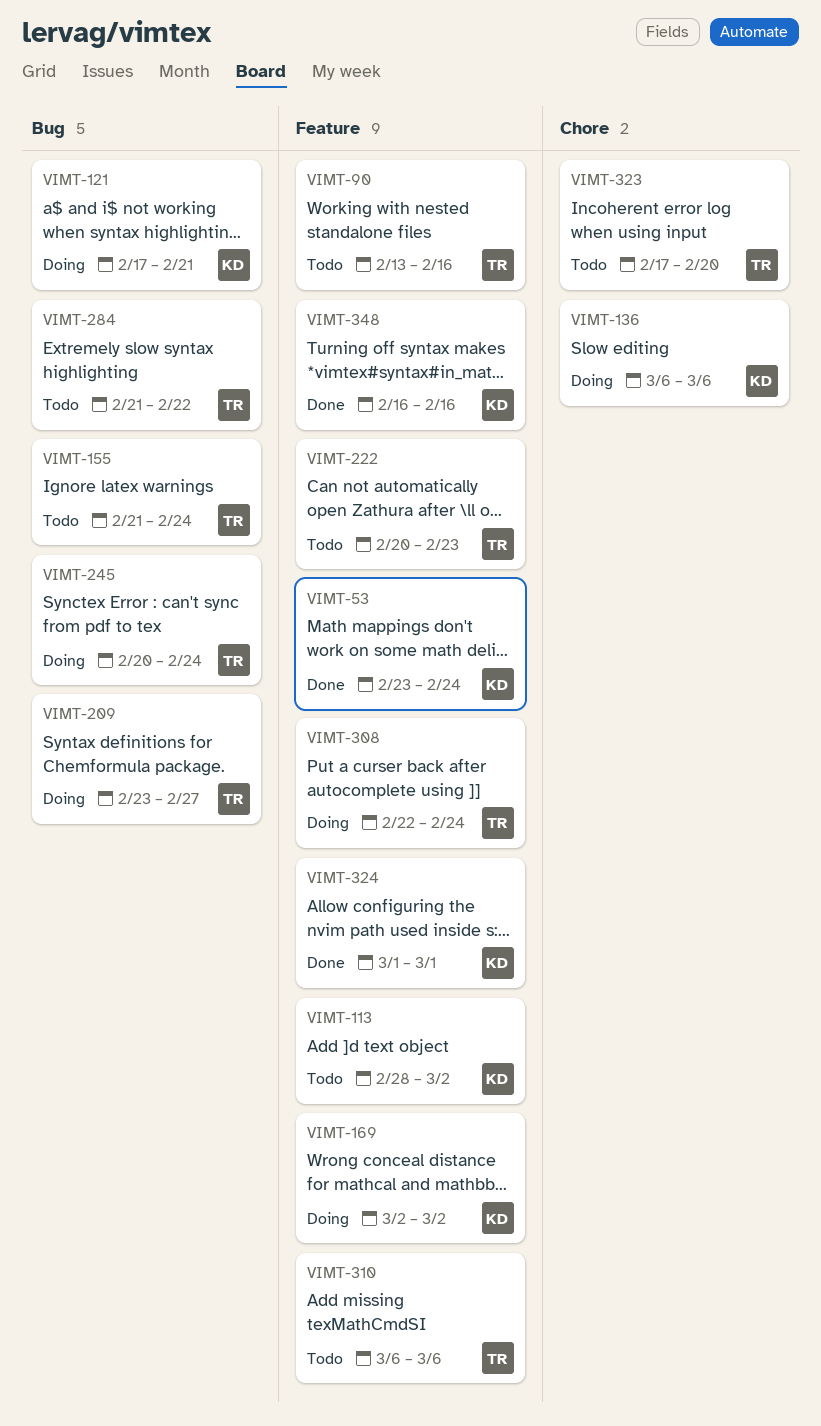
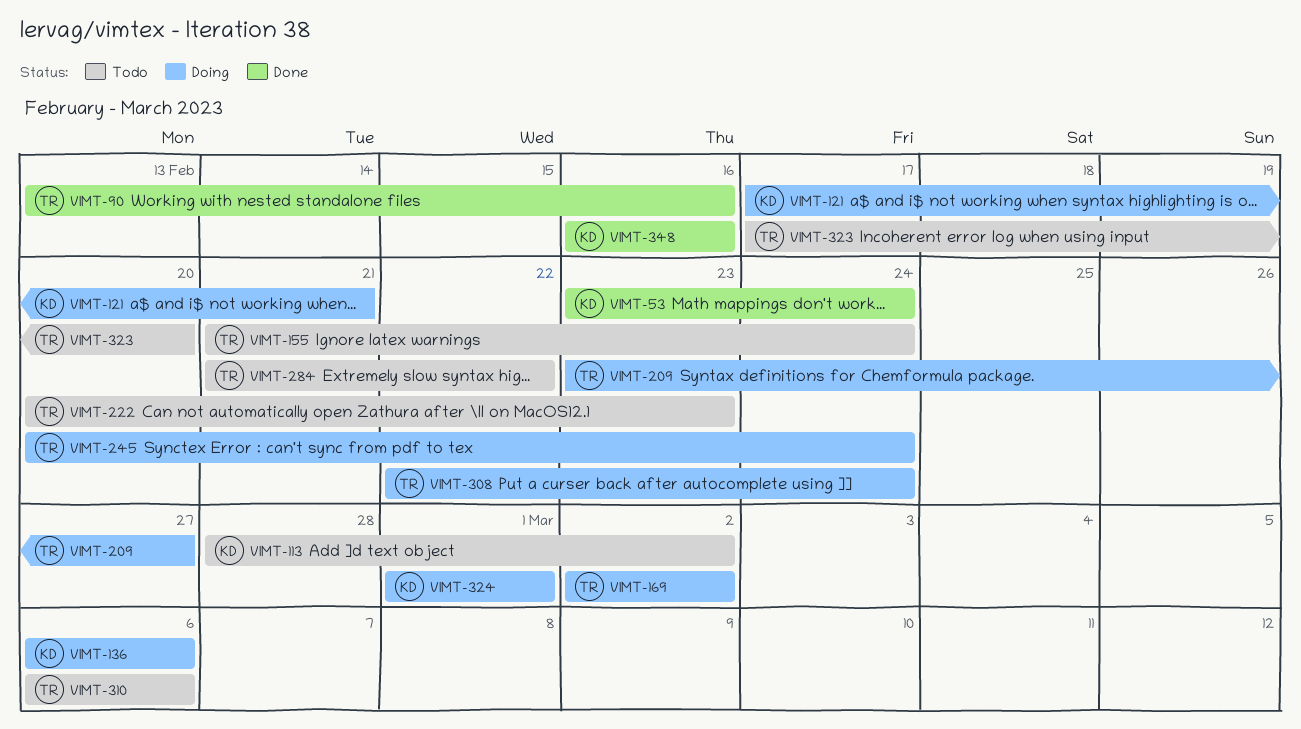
VIMT-90, status: Todo -> Done
VIMT-169, owner: KD -> TR
VIMT-324, status: Done -> Doing

